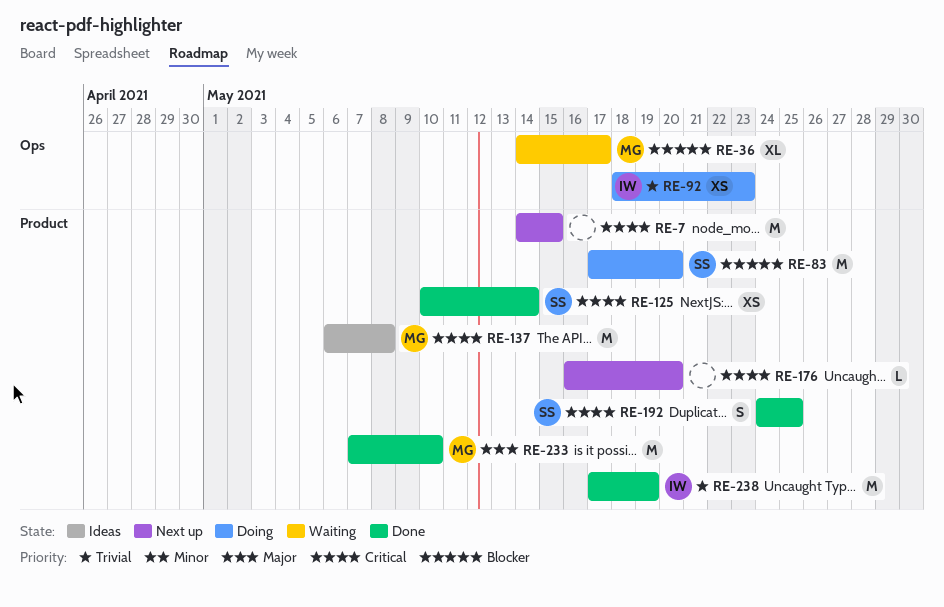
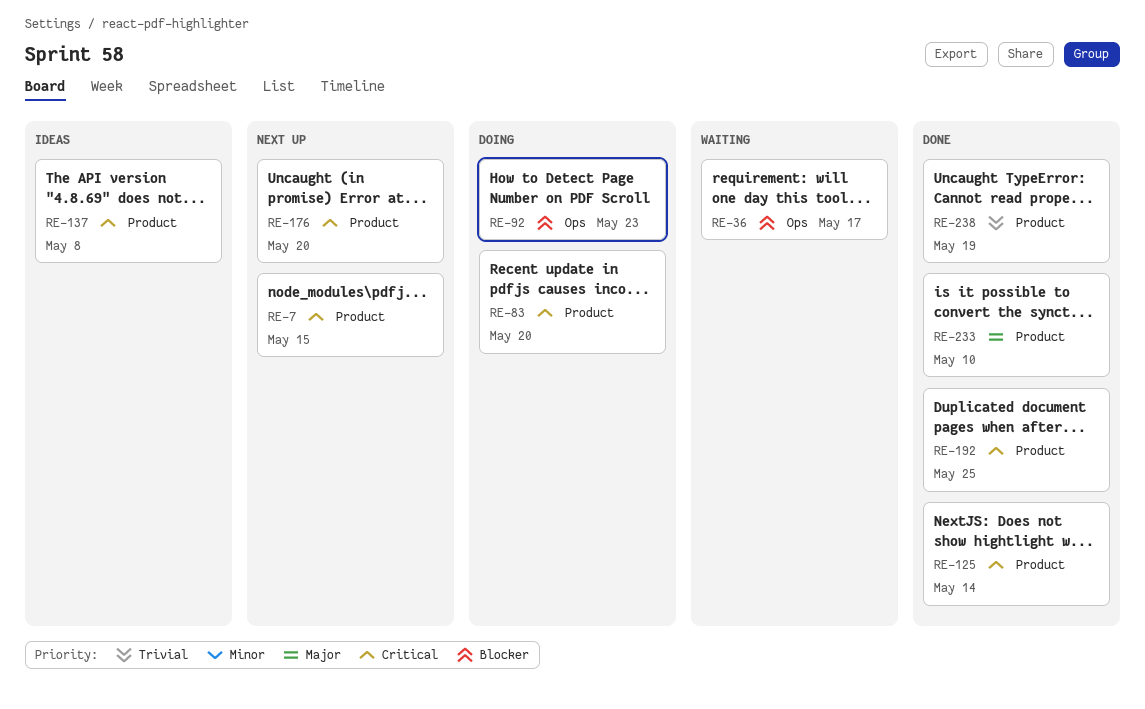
RE-83, priority: Blocker -> Critical
RE-92, priority: Trivial -> Blocker

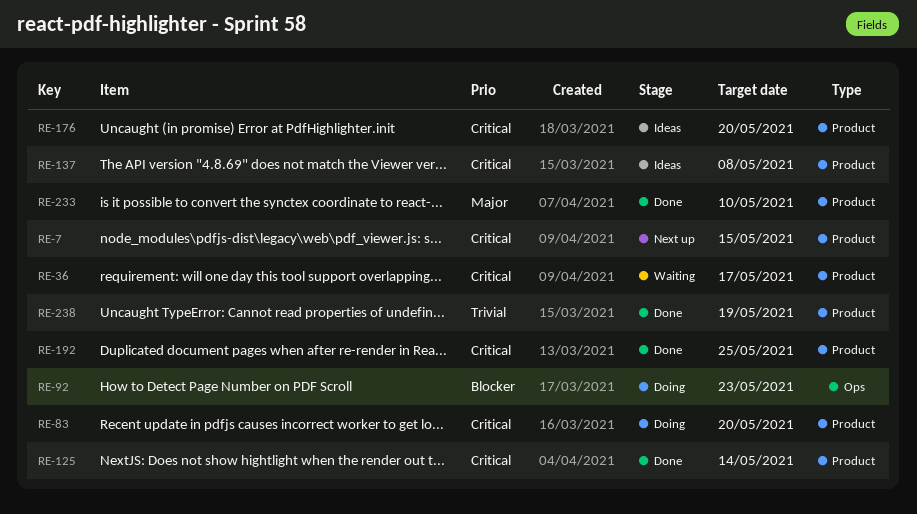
RE-36, priority: Blocker -> Critical
RE-36, label: Ops -> Product
RE-176, status: Next up -> Ideas

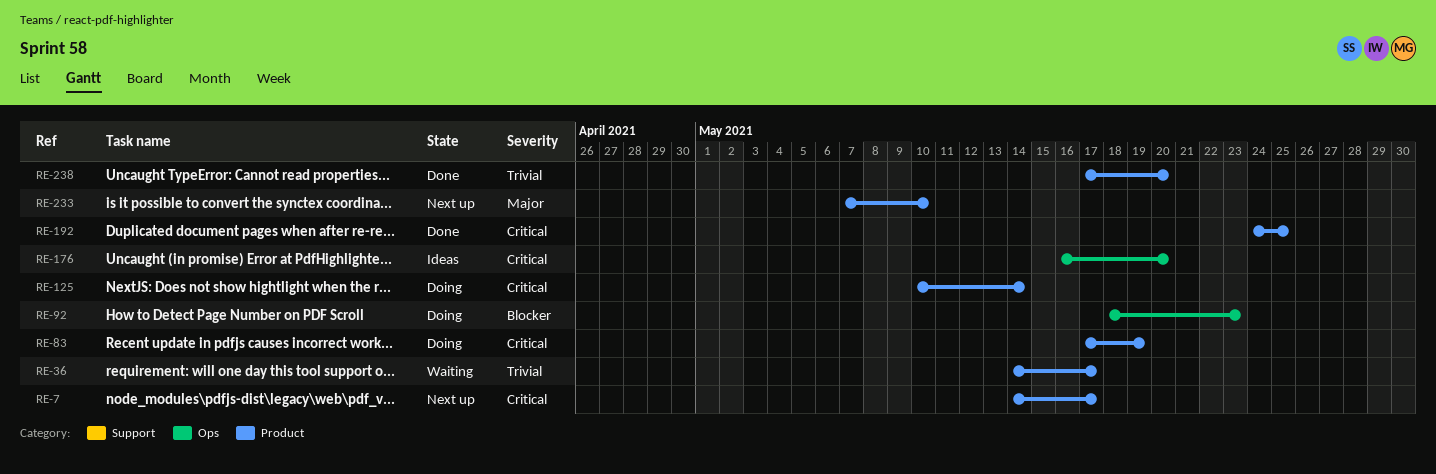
RE-7, due: May 15 -> May 17
RE-36, priority: Critical -> Trivial
RE-83, due: May 20 -> May 19
RE-125, status: Done -> Doing
RE-137: present -> none
RE-176, label: Product -> Ops
RE-233, status: Done -> Next up
RE-238, due: May 19 -> May 20

